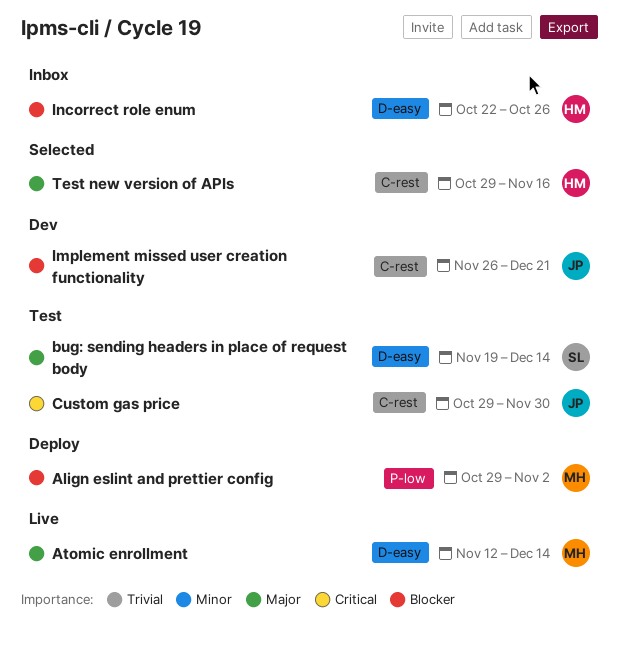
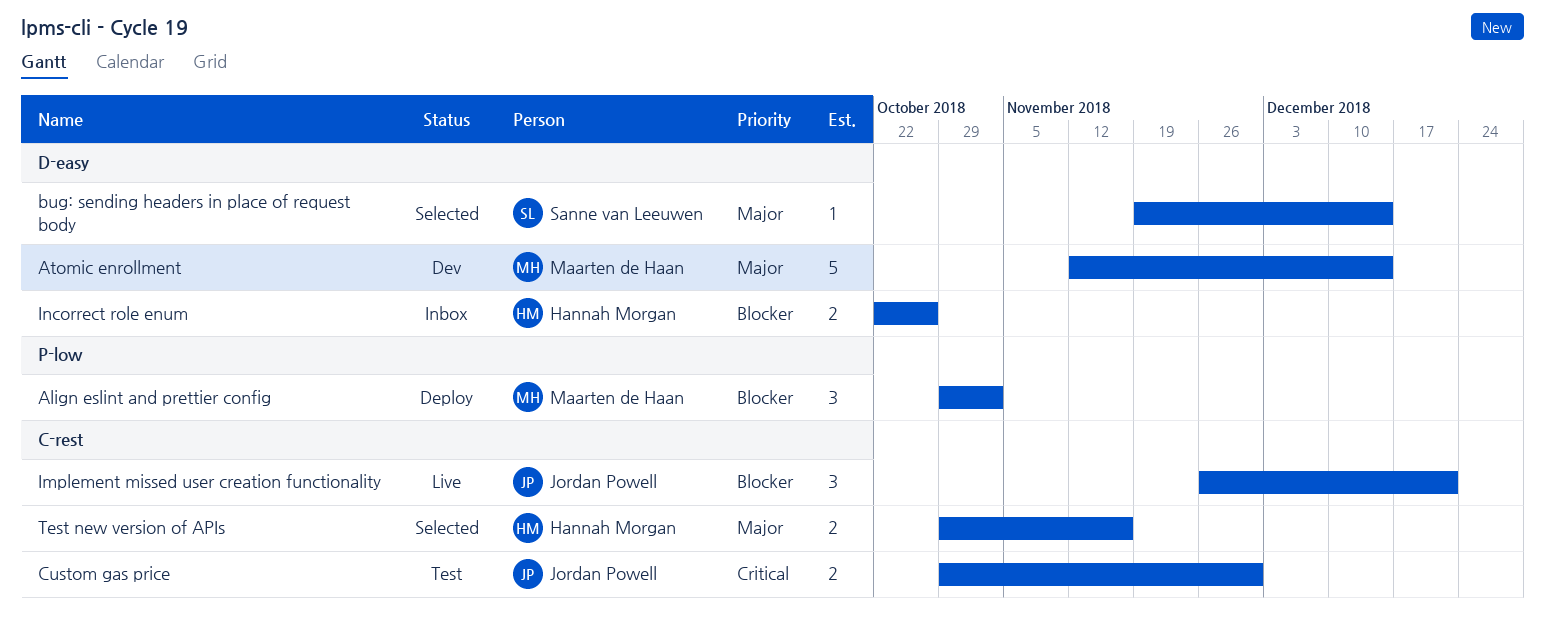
Atomic enrollment, status: Live -> Dev
bug: sending headers in place of request body, status: Test -> Selected
Implement missed user creation functionality, status: Dev -> Live

